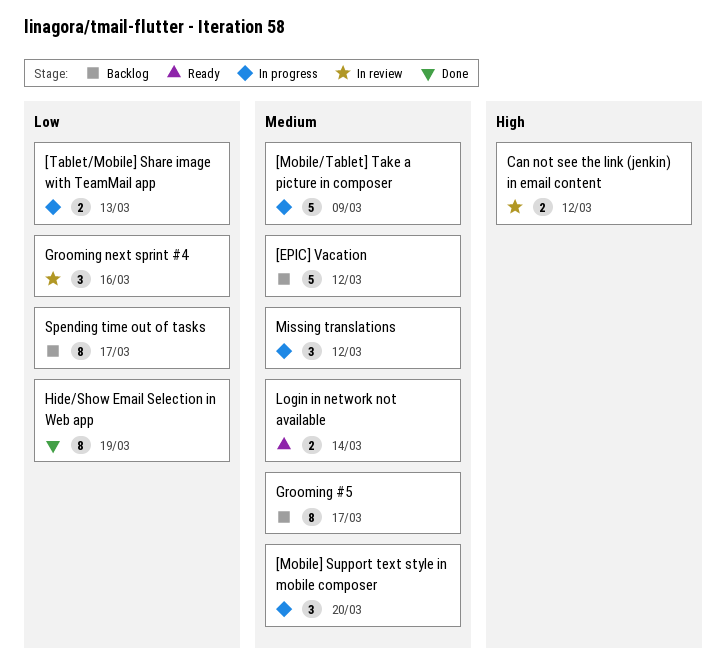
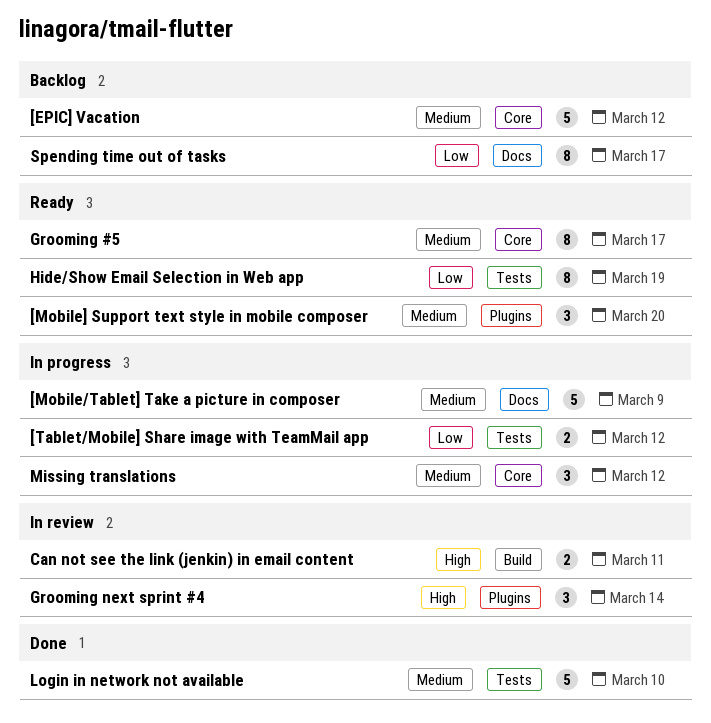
[Mobile] Support text style in mobile composer, status: In progress -> Ready
[Tablet/Mobile] Share image with TeamMail app, due: Mar 13 -> Mar 12
Can not see the link (jenkin) in email content, due: Mar 12 -> Mar 11
Grooming #5, status: Backlog -> Ready
Grooming next sprint #4, priority: Low -> High
Grooming next sprint #4, due: Mar 16 -> Mar 14
Hide/Show Email Selection in Web app, status: Done -> Ready
Login in network not available, status: Ready -> Done
Login in network not available, estimate: 2 -> 5
Login in network not available, due: Mar 14 -> Mar 10

